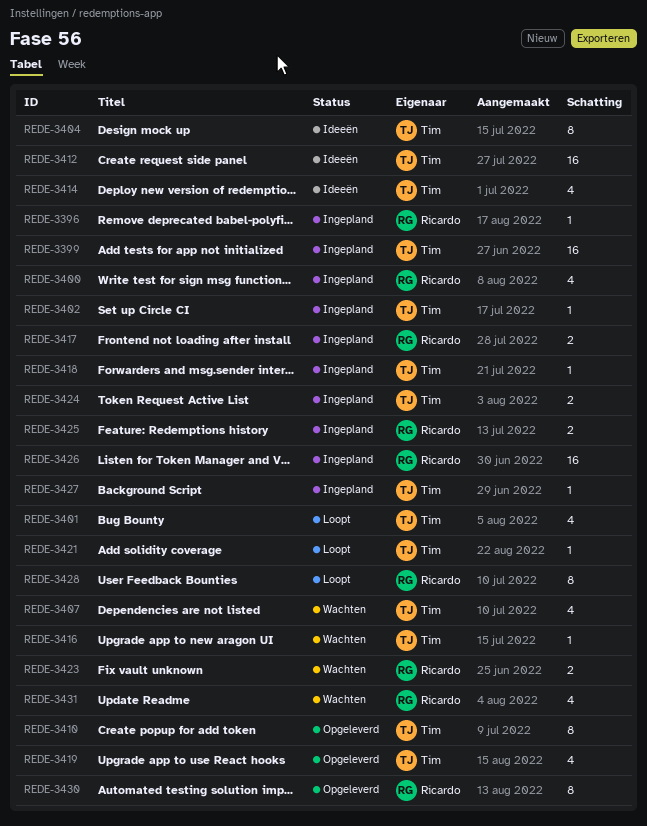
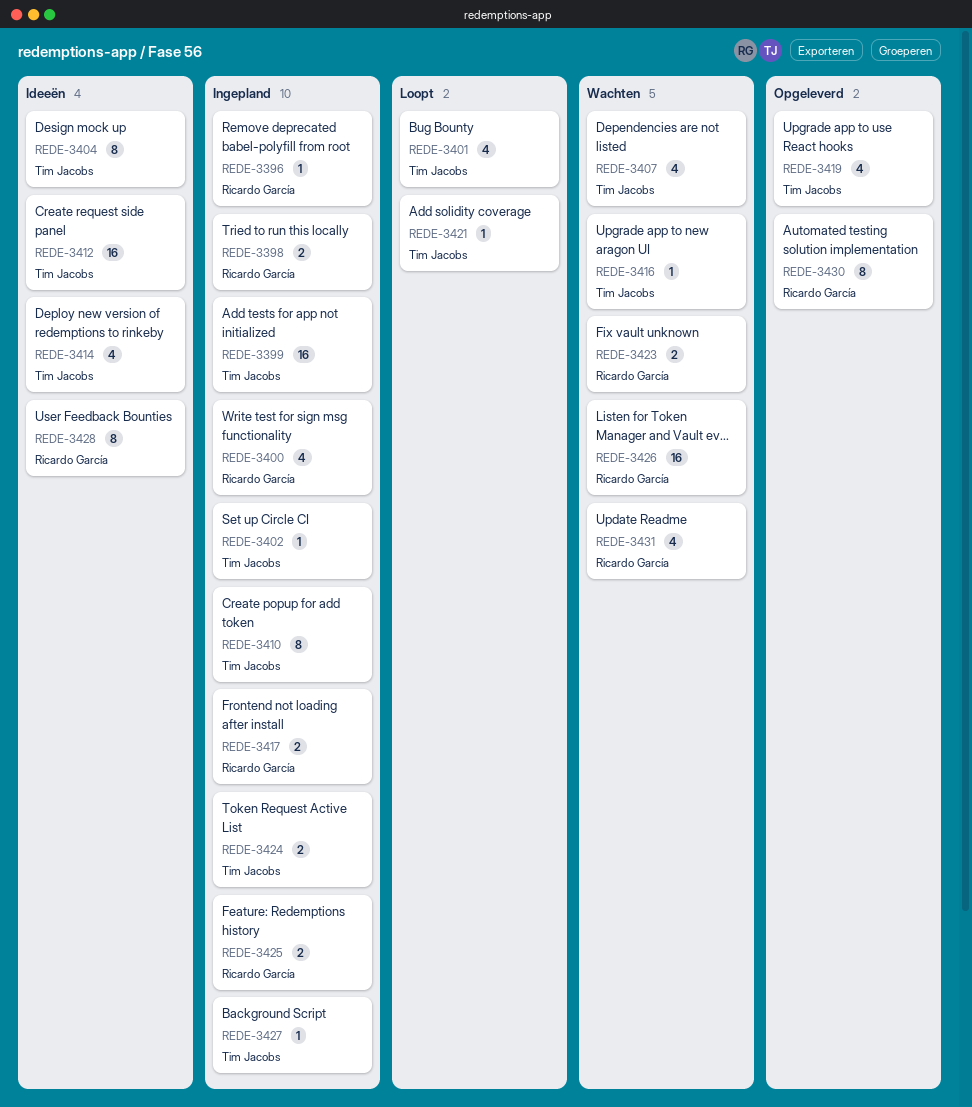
REDE-3398: none -> present
REDE-3410, status: Opgeleverd -> Ingepland
REDE-3418: present -> none
REDE-3426, status: Ingepland -> Wachten
REDE-3428, status: Loopt -> Ideeën

